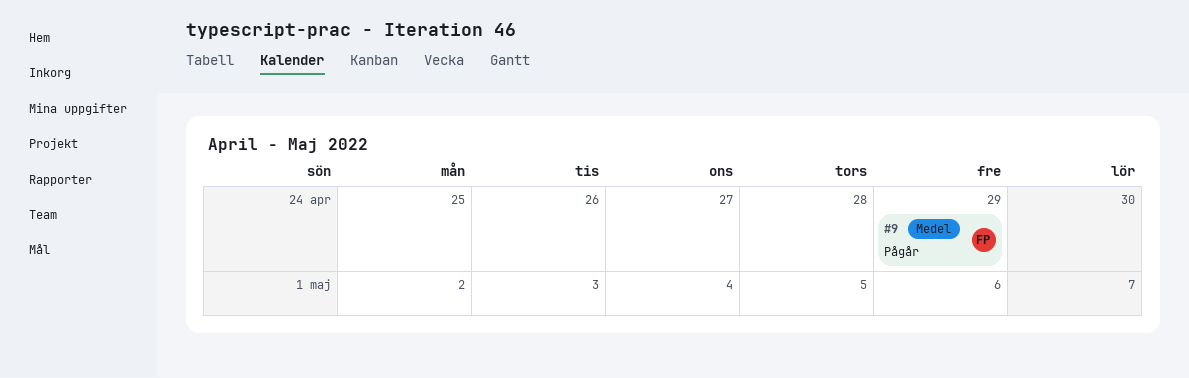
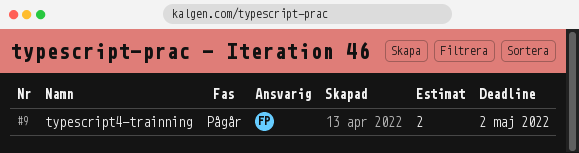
#9, due: Apr 29 -> May 2

